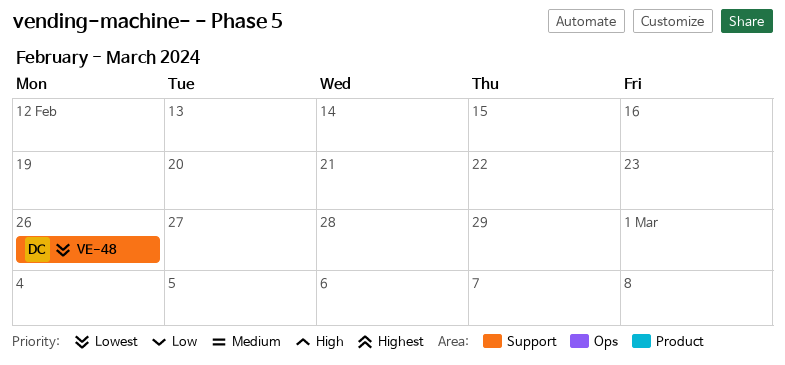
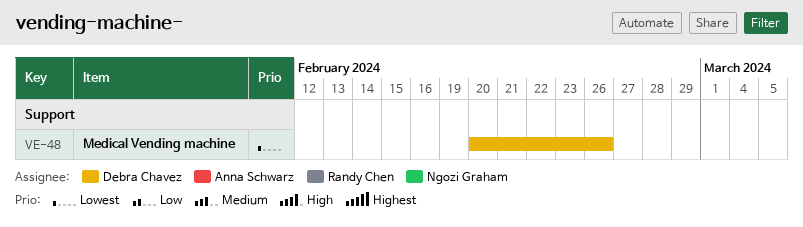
VE-48, start: Feb 26 -> Feb 20

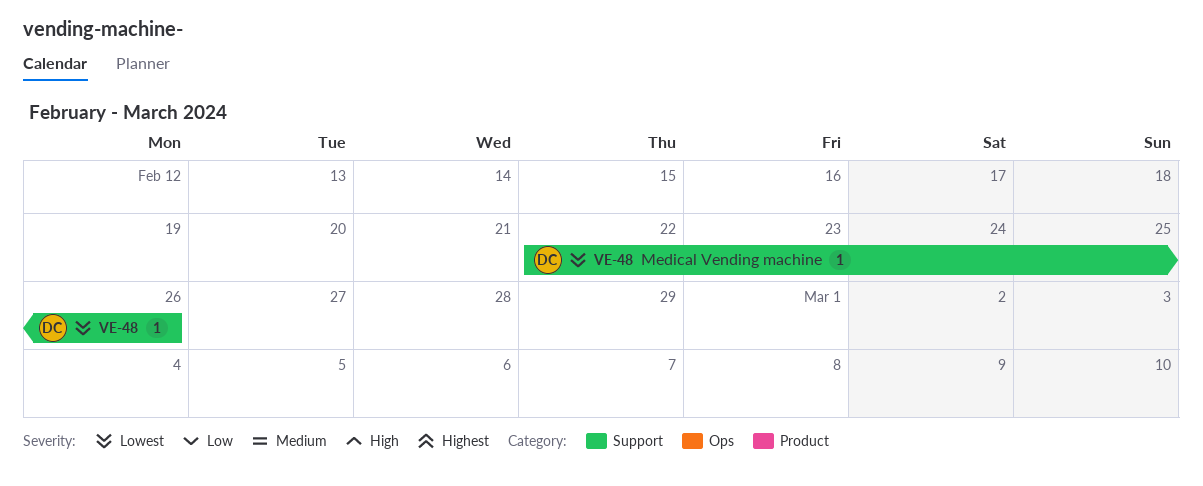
VE-48, start: Feb 20 -> Feb 22

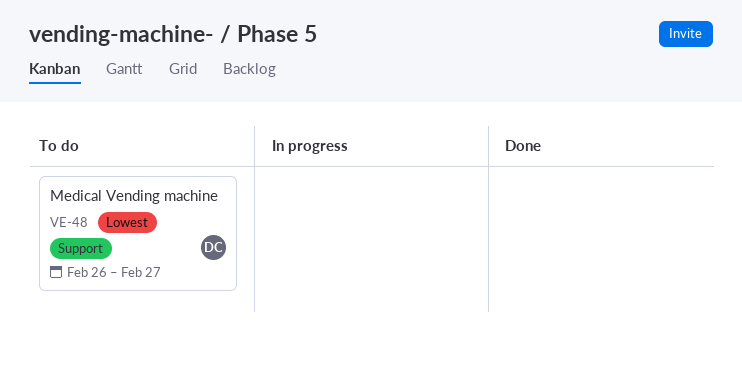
VE-48, start: Feb 22 -> Feb 26
VE-48, due: Feb 26 -> Feb 27

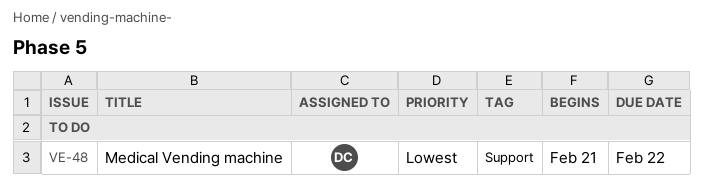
VE-48, start: Feb 26 -> Feb 21
VE-48, due: Feb 27 -> Feb 22

